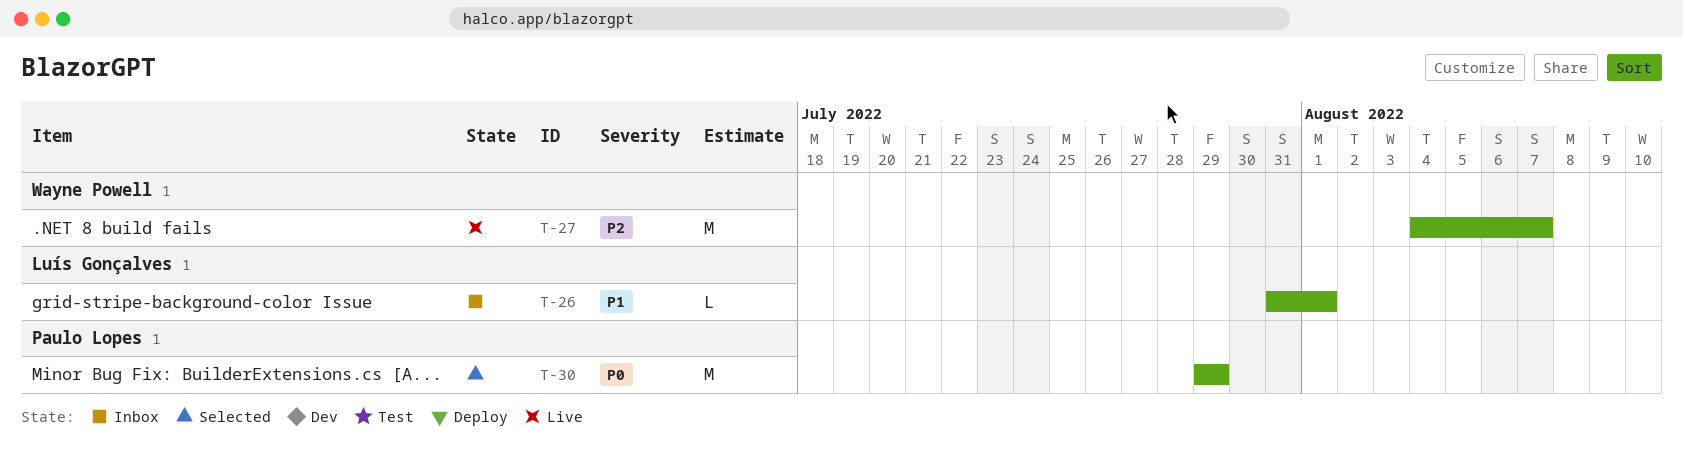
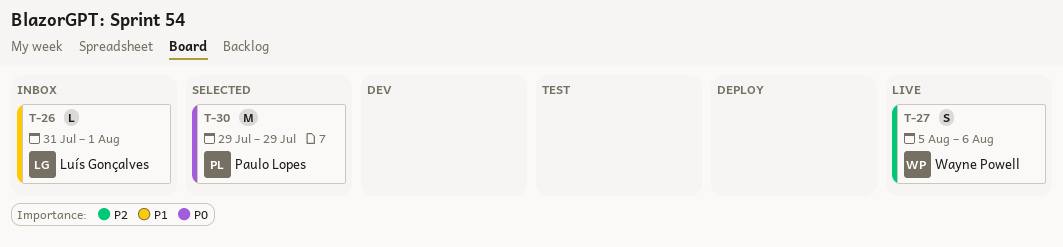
T-27, estimate: M -> S
T-27, start: Aug 4 -> Aug 5
T-27, due: Aug 7 -> Aug 6

